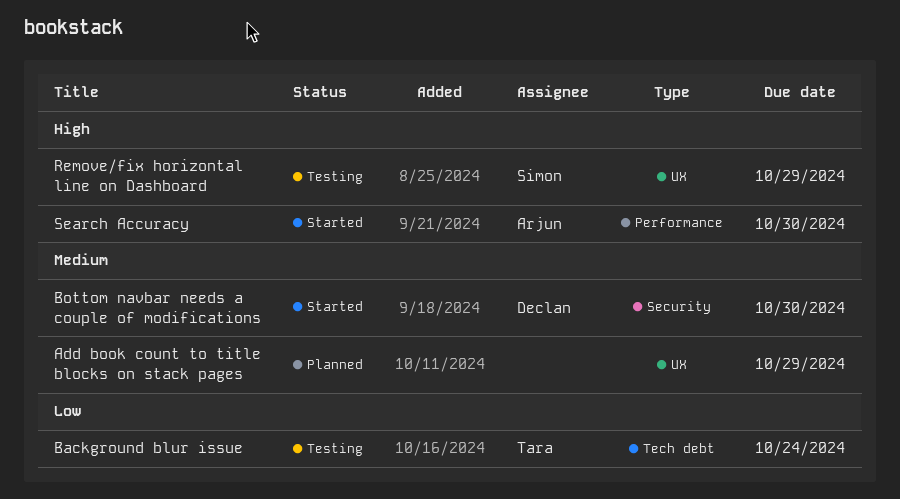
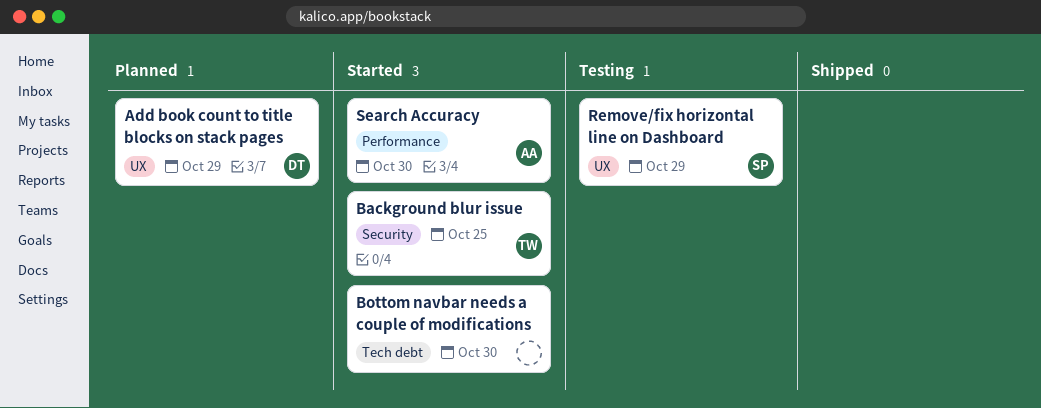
Add book count to title blocks on stack pages, owner: none -> Declan
Background blur issue, status: Testing -> Started
Background blur issue, label: Tech debt -> Security
Background blur issue, due: Oct 24 -> Oct 25
Bottom navbar needs a couple of modifications, owner: Declan -> none
Bottom navbar needs a couple of modifications, label: Security -> Tech debt

